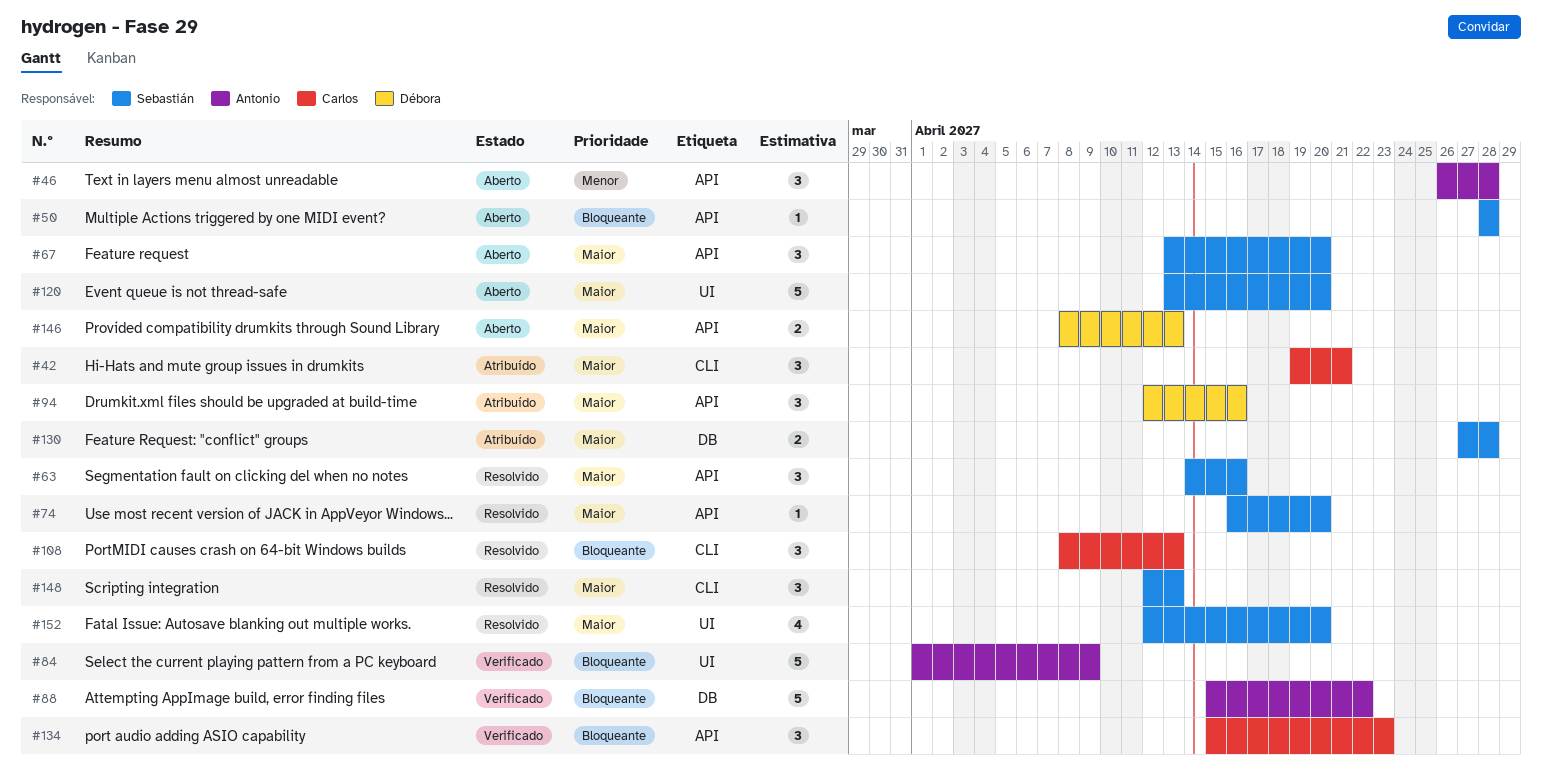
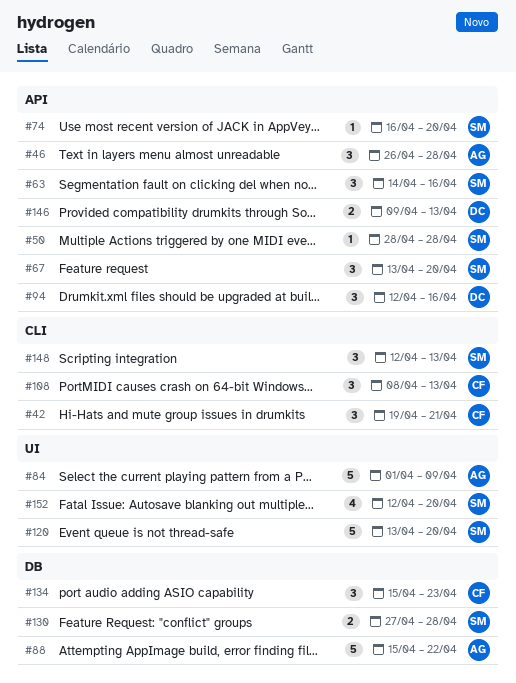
#134, label: API -> DB
#146, start: Apr 8 -> Apr 9

